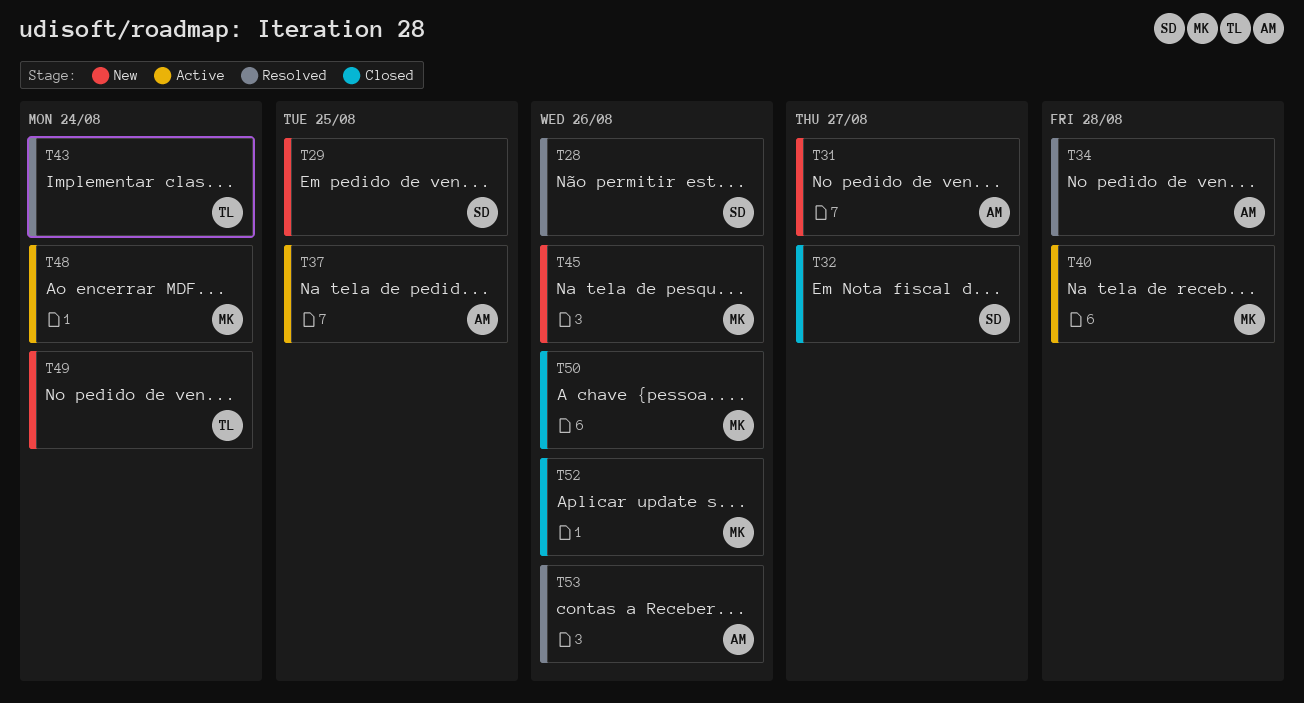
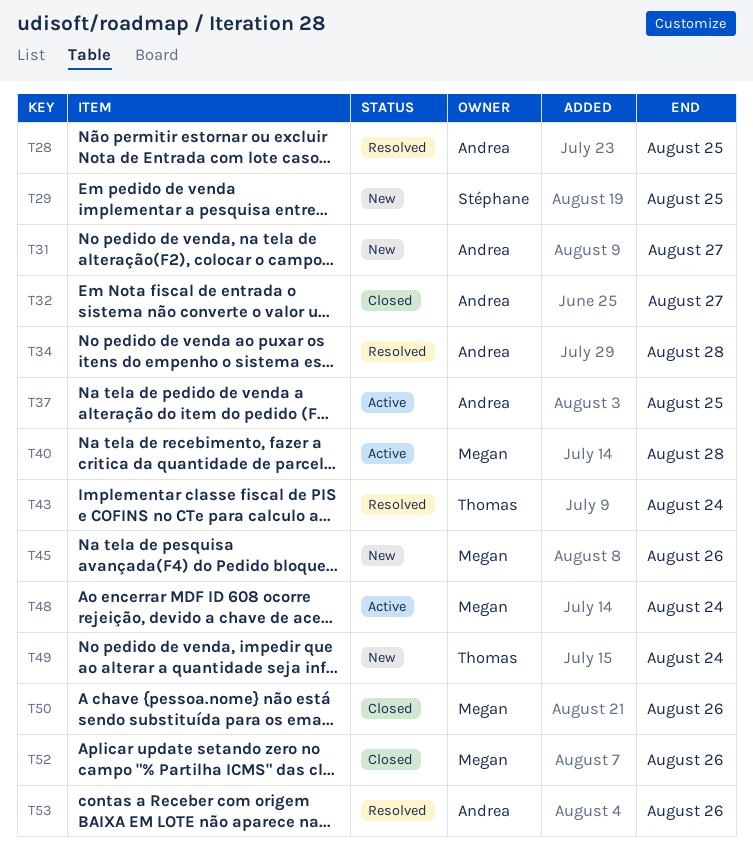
T28, owner: Stéphane -> Andrea
T28, due: Aug 26 -> Aug 25
T32, owner: Stéphane -> Andrea

